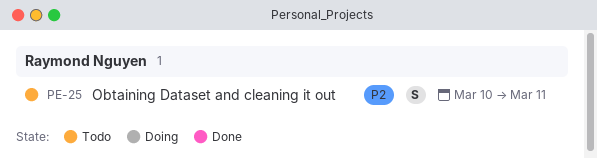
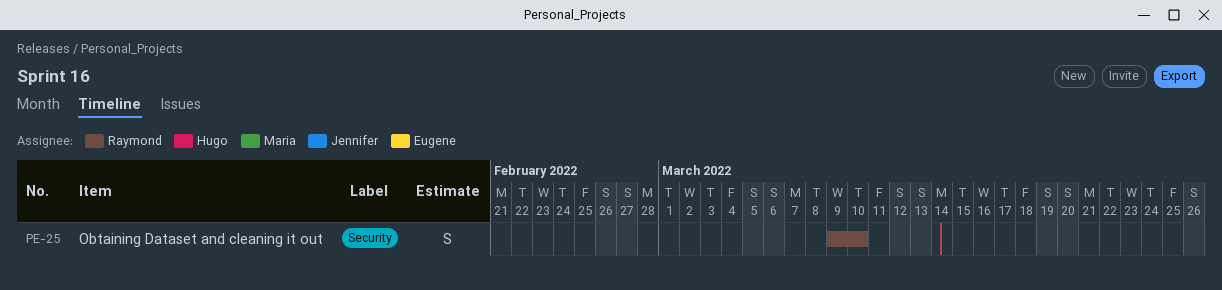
PE-25, start: Mar 10 -> Mar 9
PE-25, due: Mar 11 -> Mar 10

